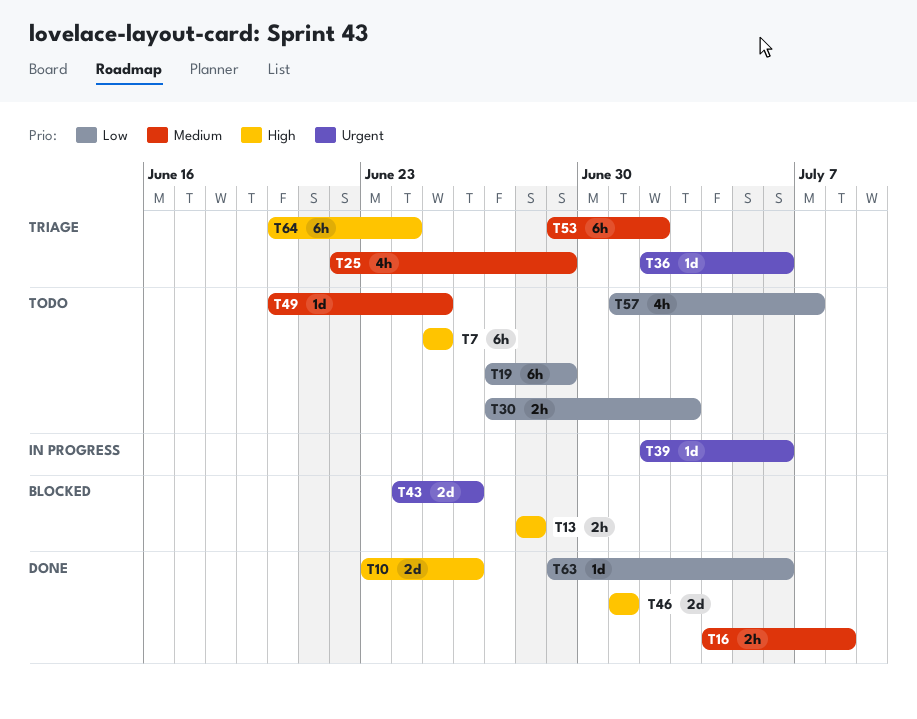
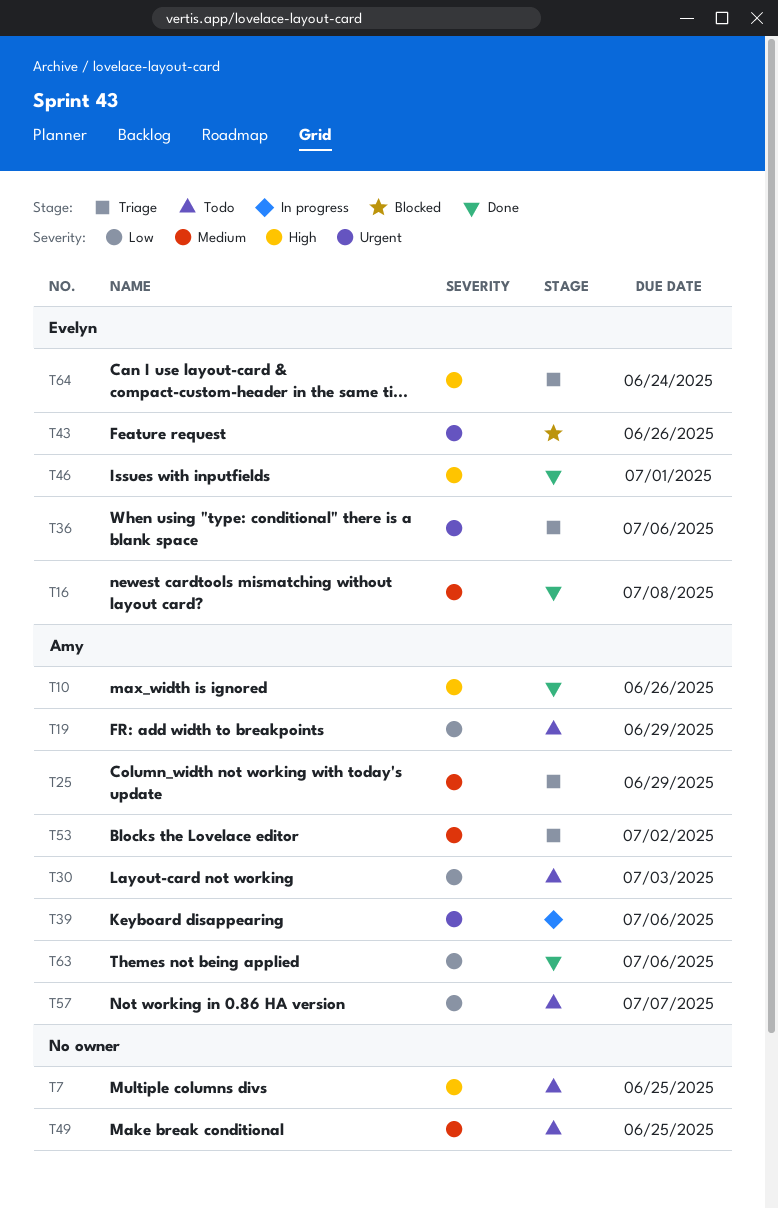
T13: present -> none

